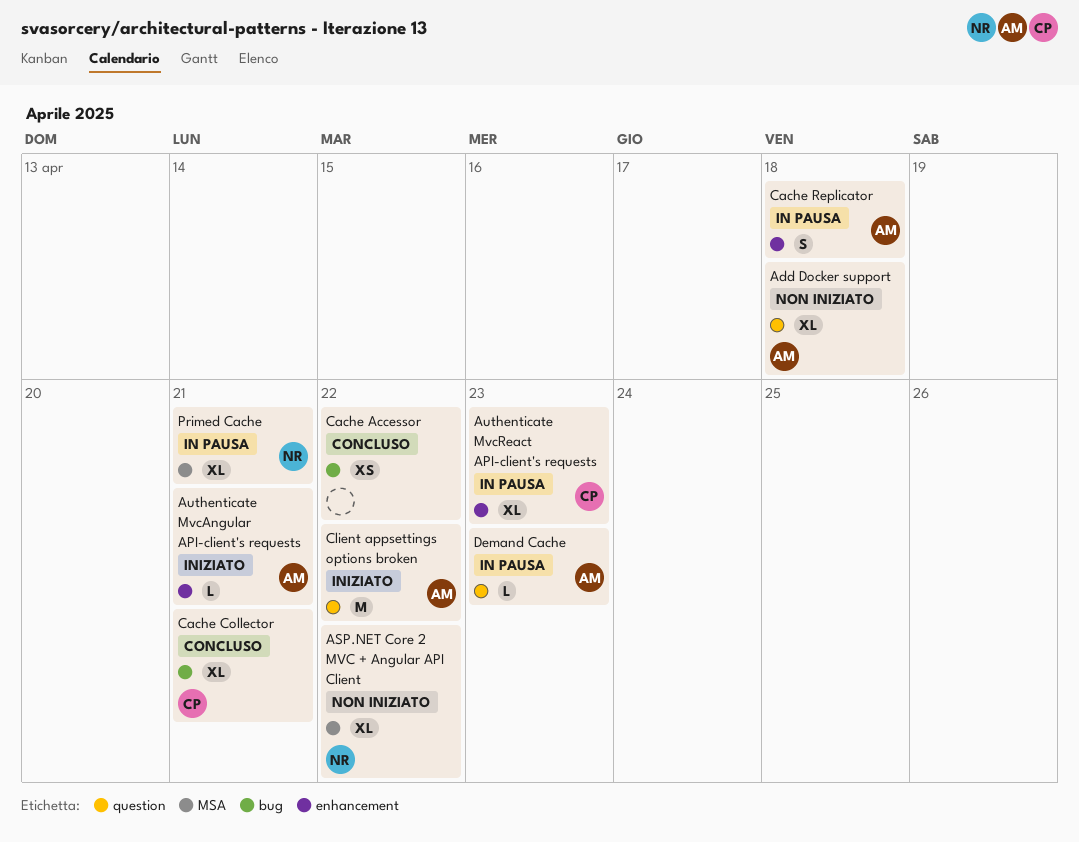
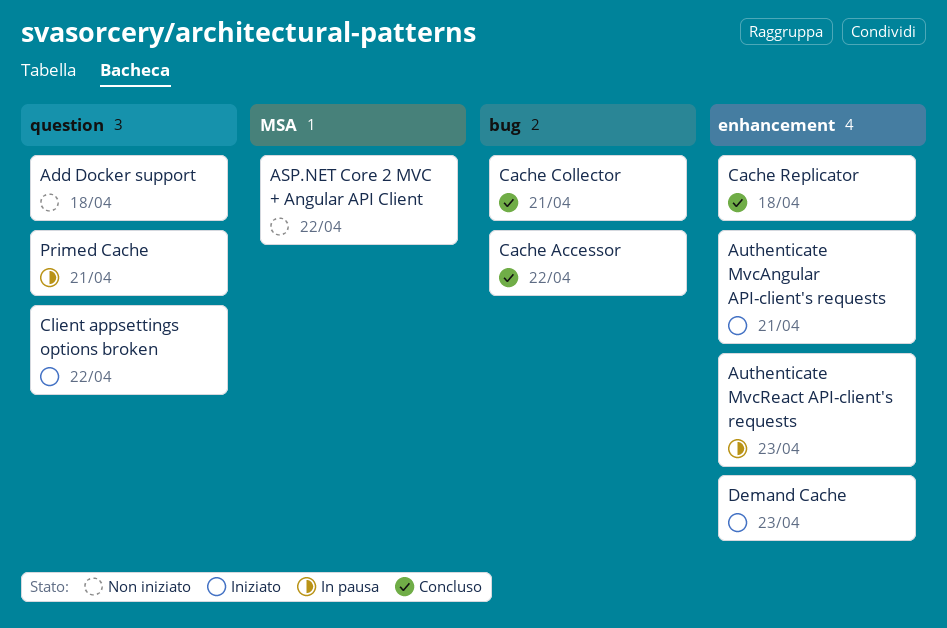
Cache Replicator, status: In pausa -> Concluso
Demand Cache, status: In pausa -> Iniziato
Demand Cache, label: question -> enhancement
Primed Cache, label: MSA -> question

